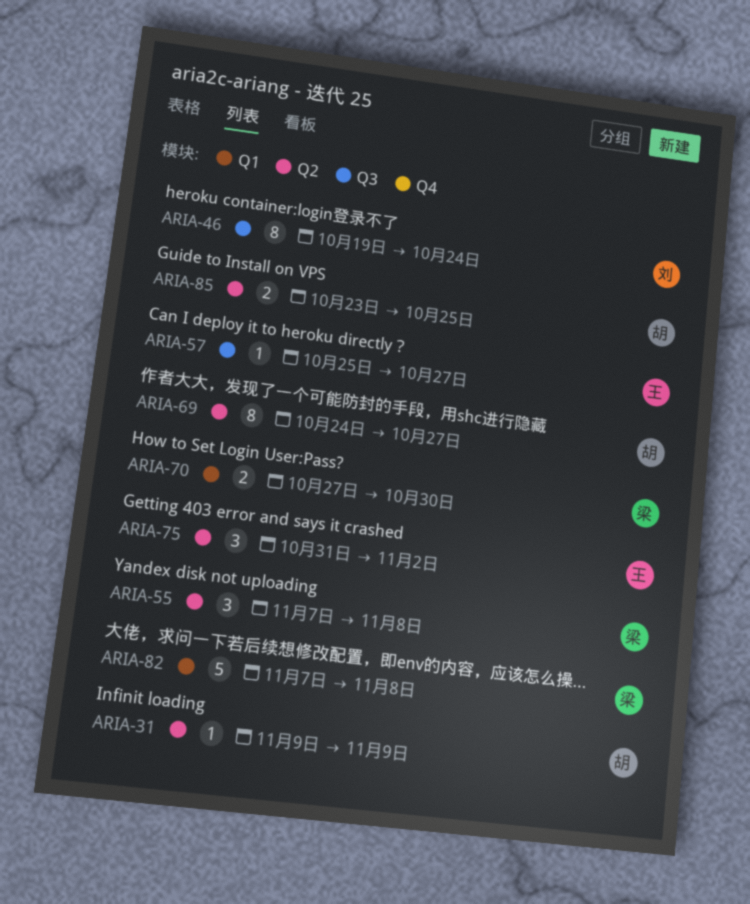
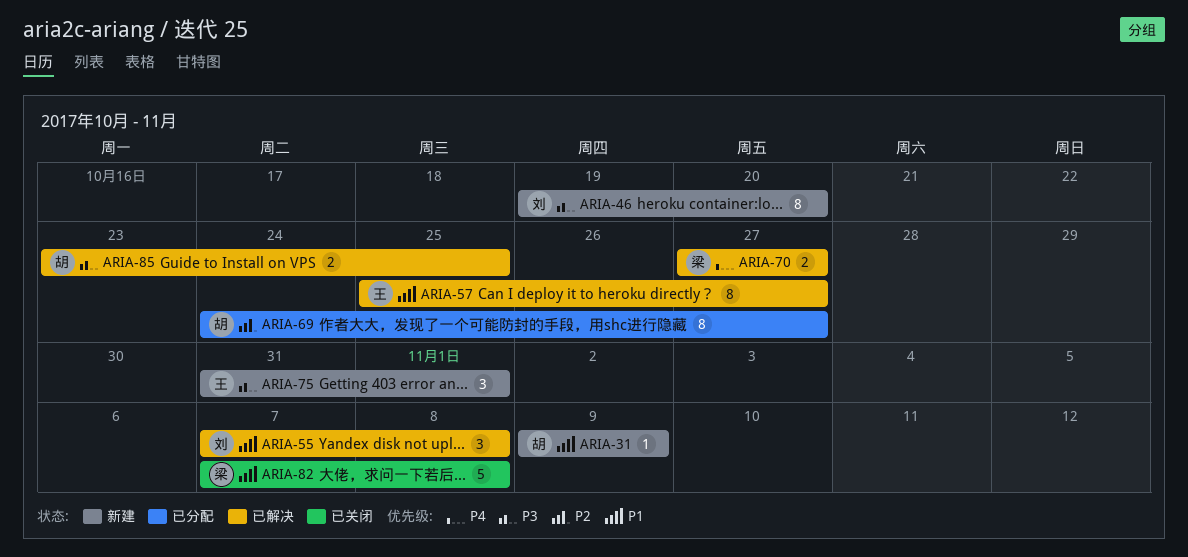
ARIA-46, due: Oct 24 -> Oct 20
ARIA-55, owner: 梁 -> 刘
ARIA-57, estimate: 1 -> 8
ARIA-70, due: Oct 30 -> Oct 27
ARIA-75, due: Nov 2 -> Nov 1

